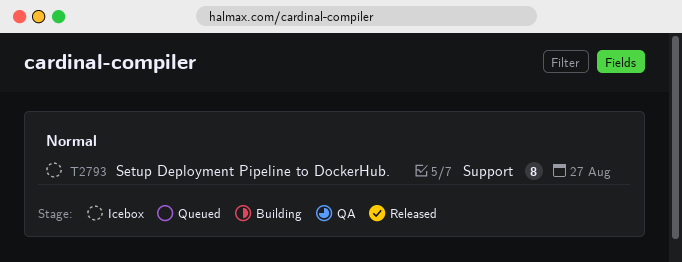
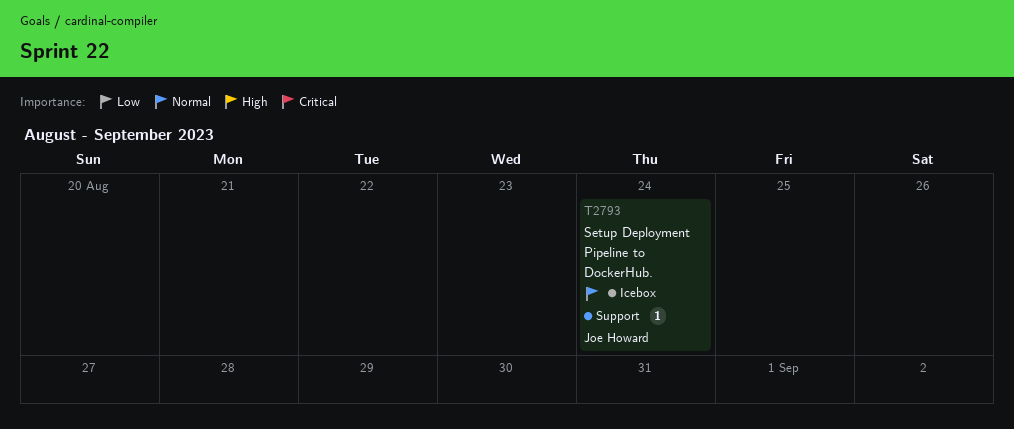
T2793, estimate: 8 -> 1
T2793, due: Aug 27 -> Aug 24

